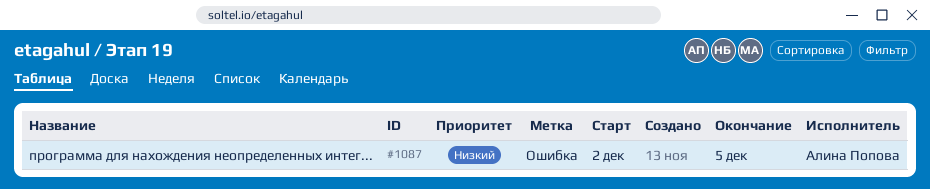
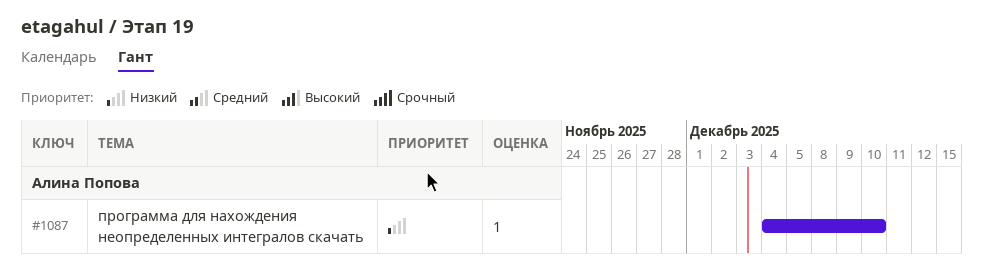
#1087, start: Dec 2 -> Dec 4
#1087, due: Dec 5 -> Dec 10

